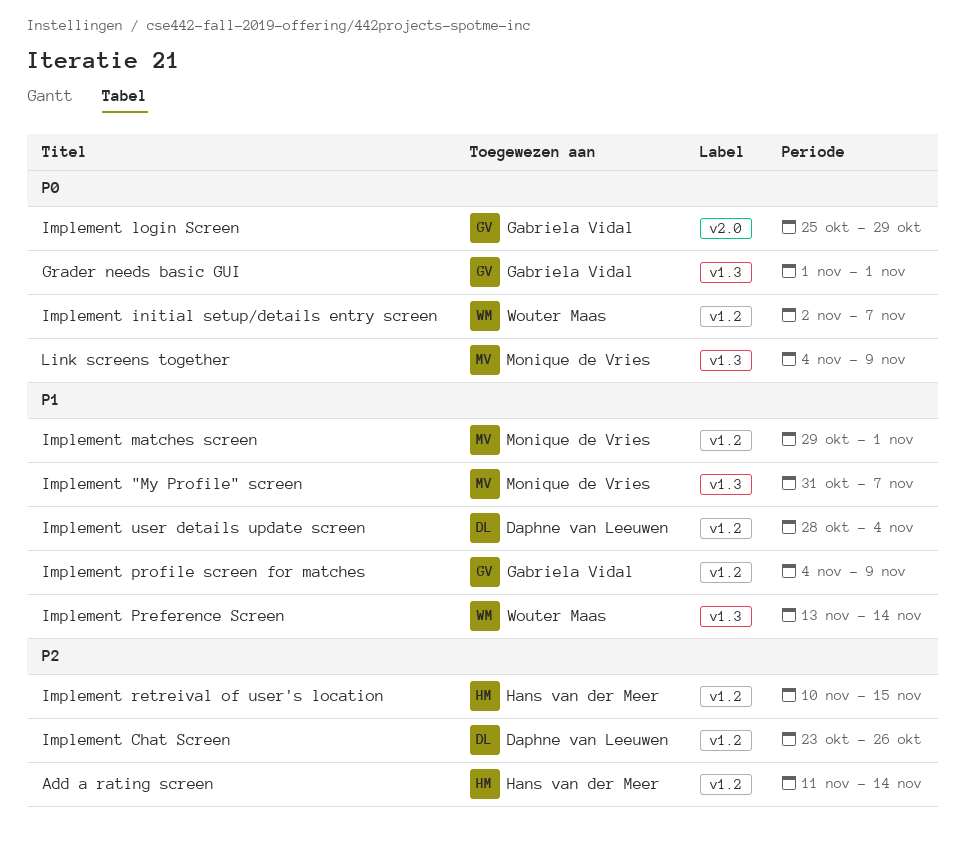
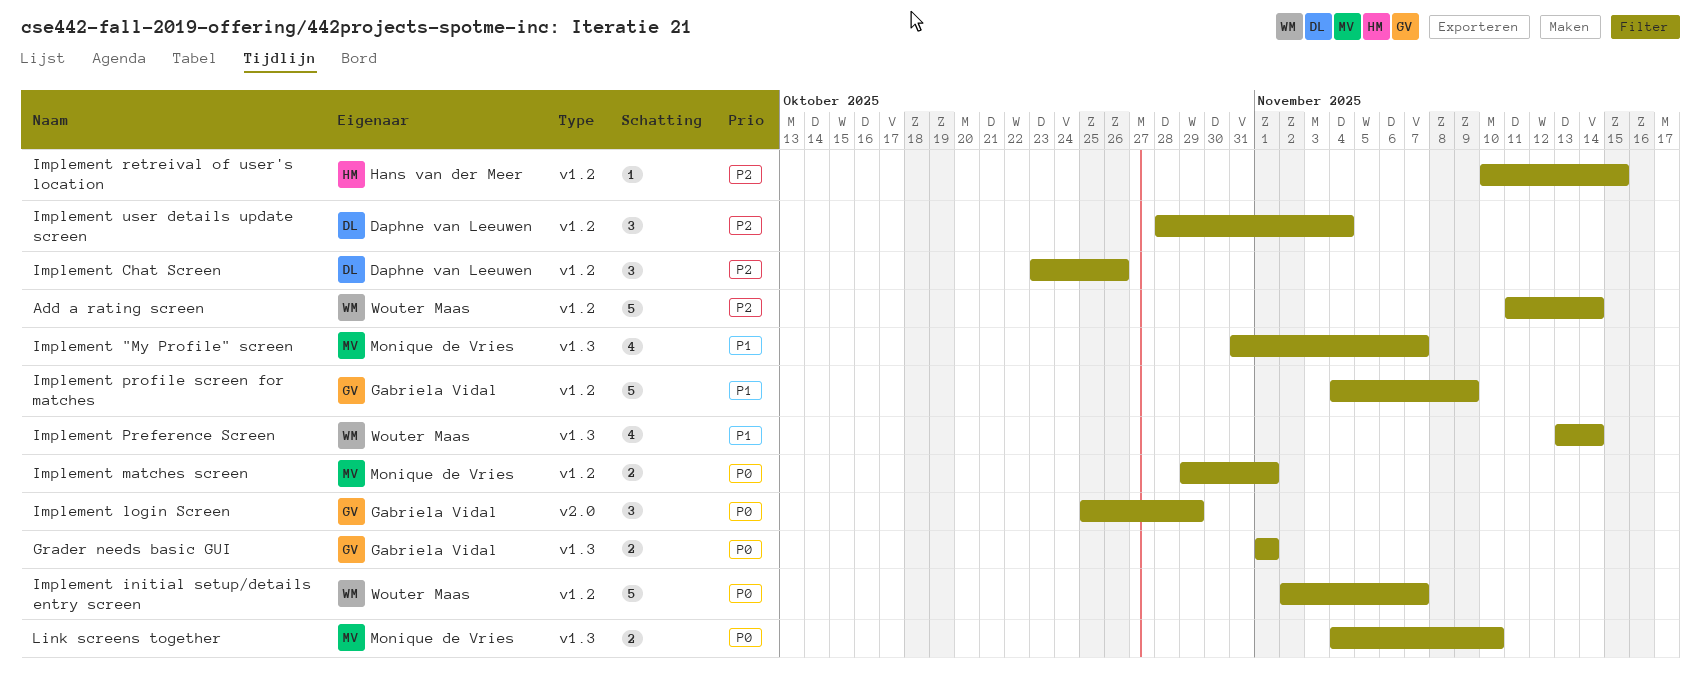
Add a rating screen, owner: Hans van der Meer -> Wouter Maas
Implement matches screen, priority: P1 -> P0
Implement user details update screen, priority: P1 -> P2
Link screens together, due: Nov 9 -> Nov 10

